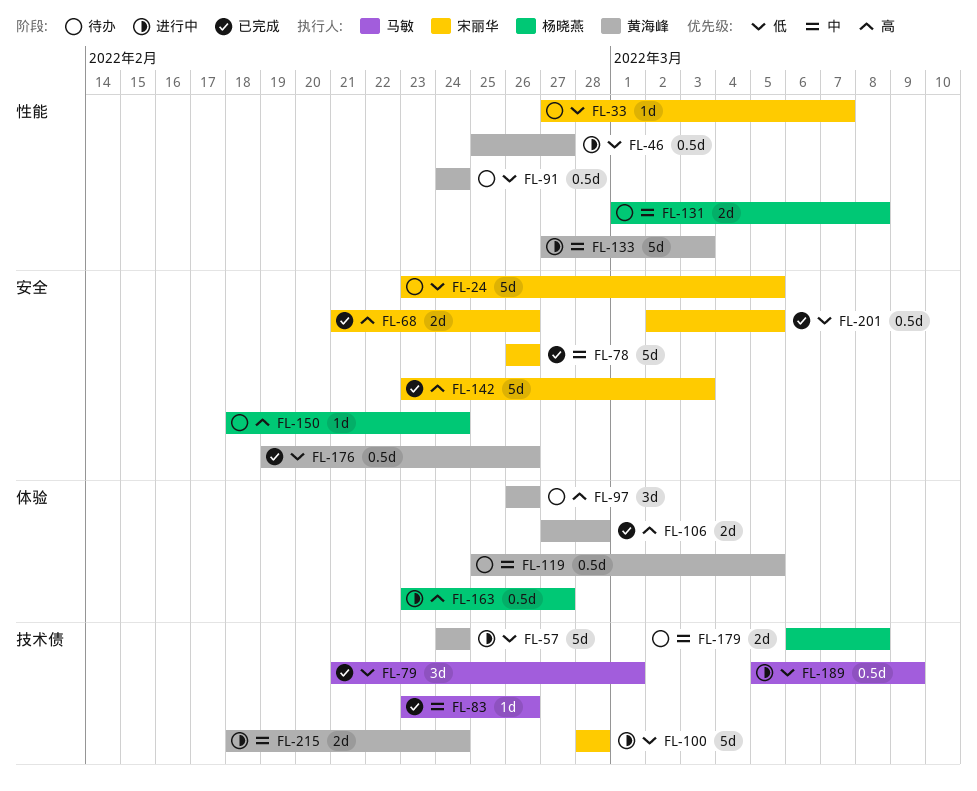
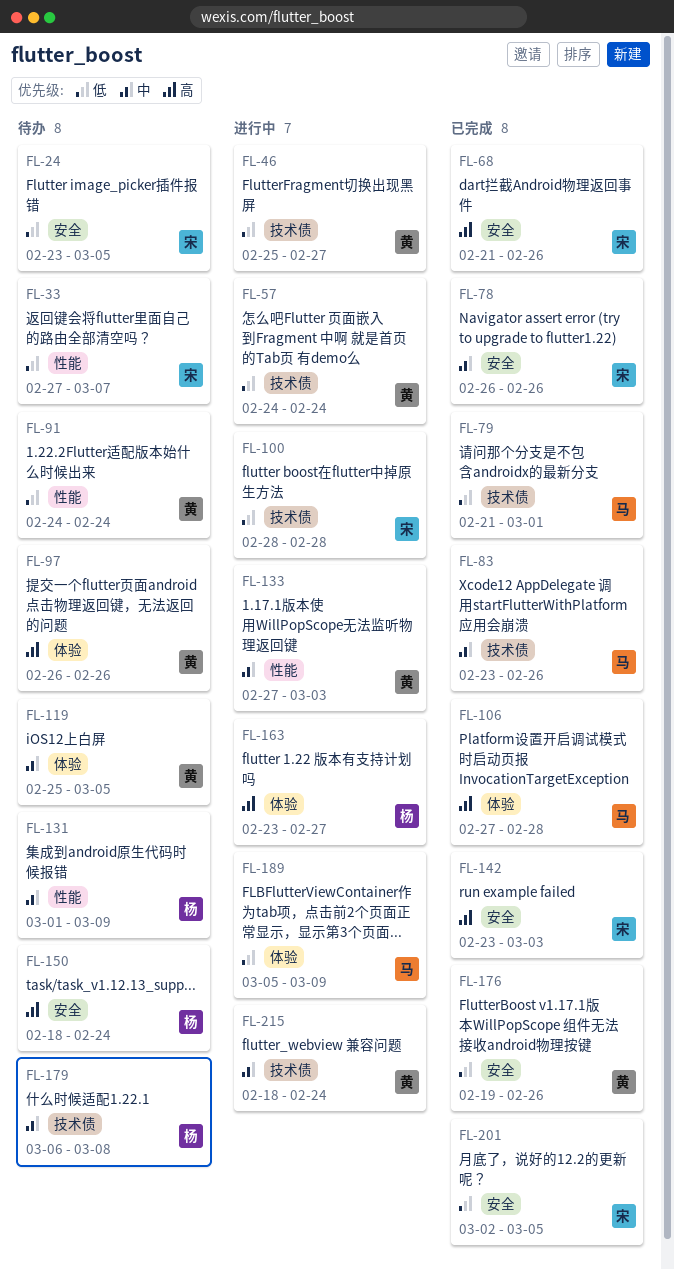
FL-46, label: 性能 -> 技术债
FL-106, owner: 黄海峰 -> 马敏
FL-131, due: Mar 8 -> Mar 9
FL-189, label: 技术债 -> 体验

